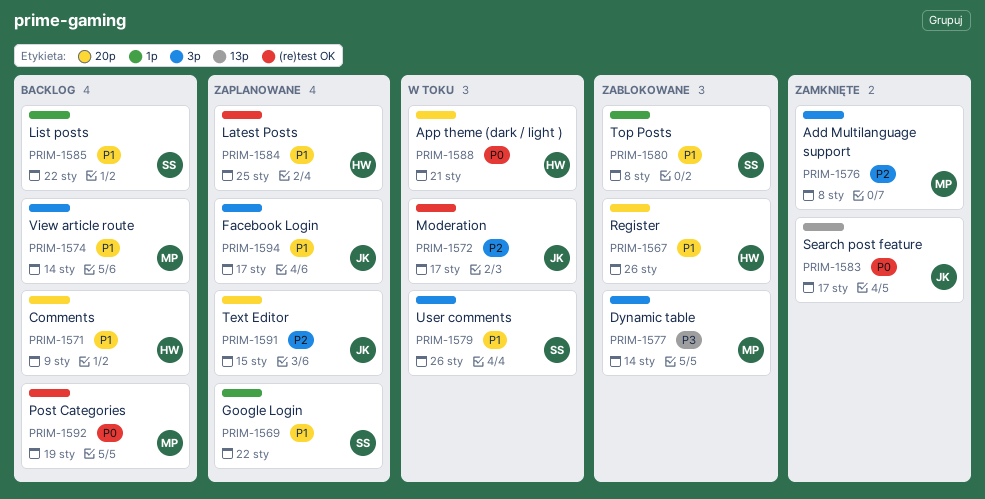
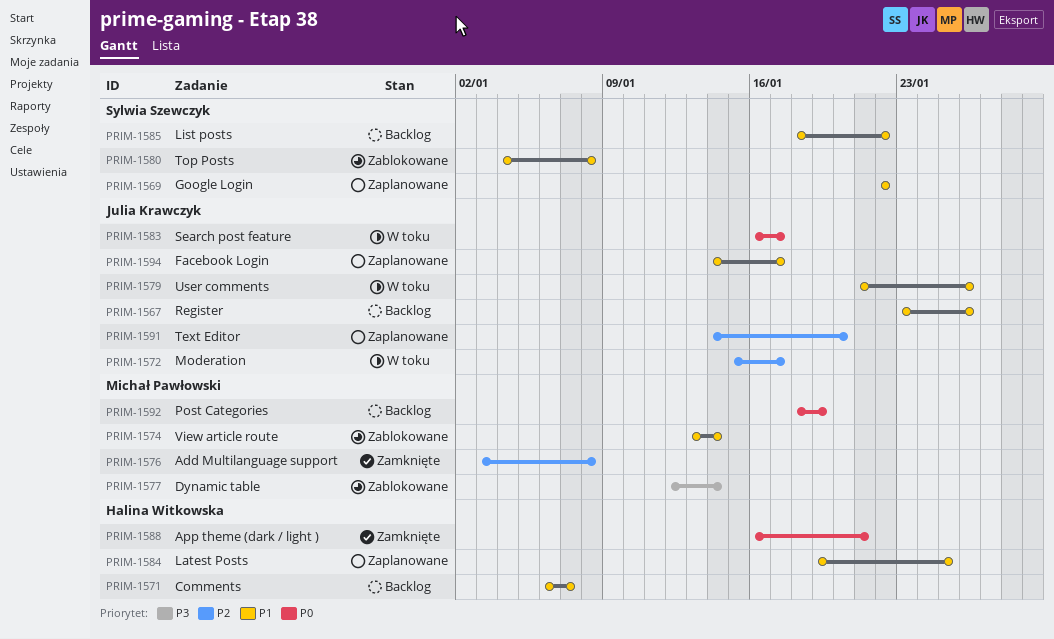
PRIM-1567, status: Zablokowane -> Backlog
PRIM-1567, owner: Halina Witkowska -> Julia Krawczyk
PRIM-1571, due: Jan 9 -> Jan 7
PRIM-1574, status: Backlog -> Zablokowane
PRIM-1579, owner: Sylwia Szewczyk -> Julia Krawczyk
PRIM-1583, status: Zamknięte -> W toku
PRIM-1588, status: W toku -> Zamknięte
PRIM-1591, due: Jan 15 -> Jan 20

